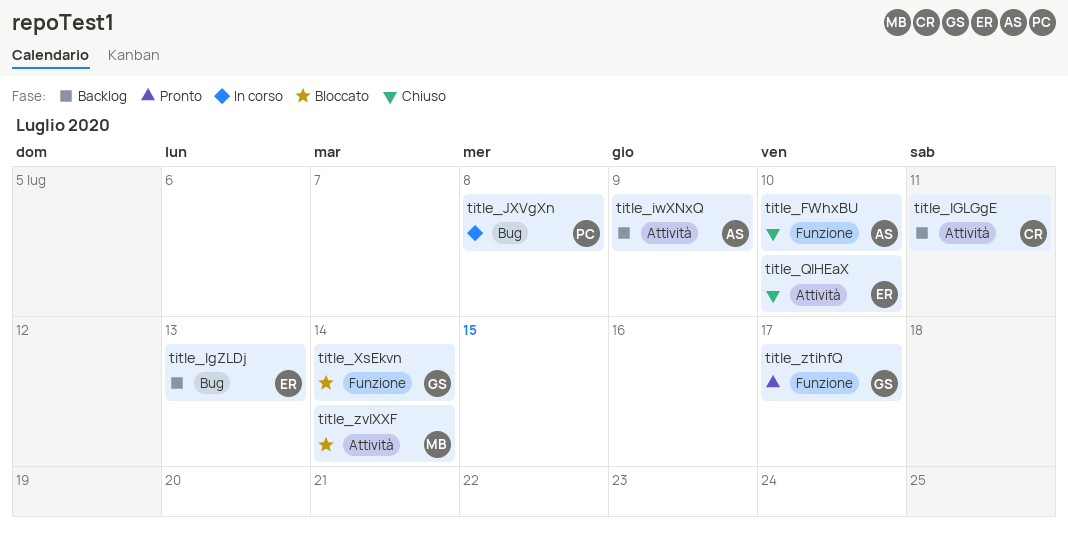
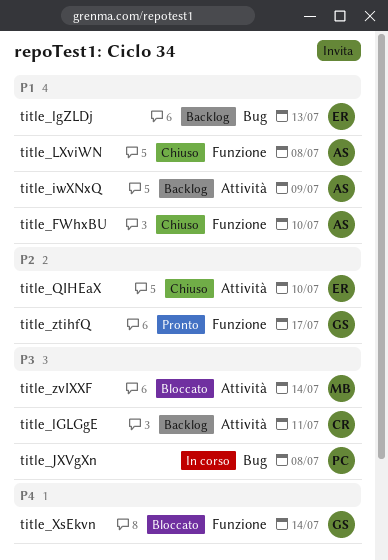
title_LXviWN: none -> present

